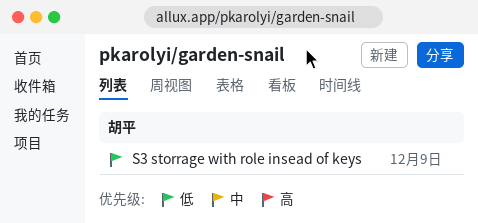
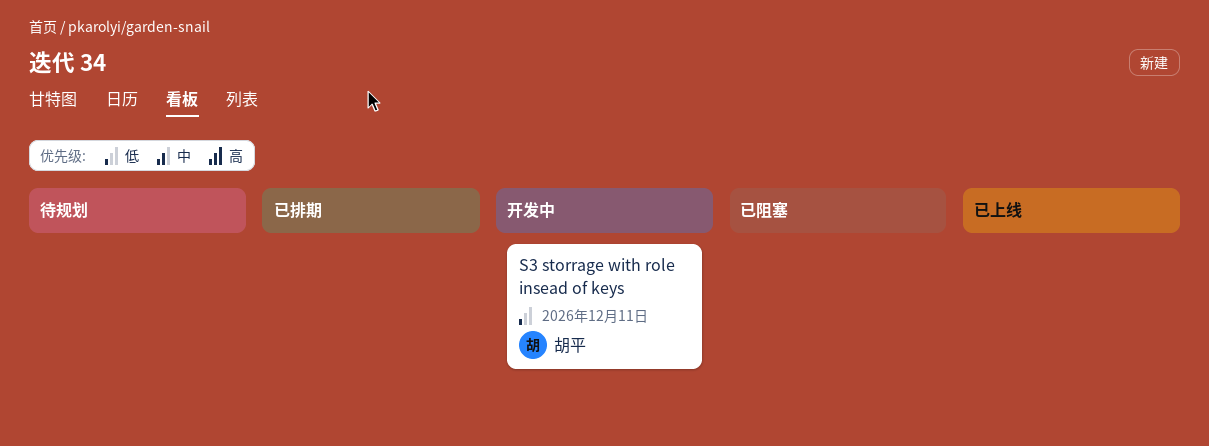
S3 storrage with role insead of keys, due: Dec 9 -> Dec 11

